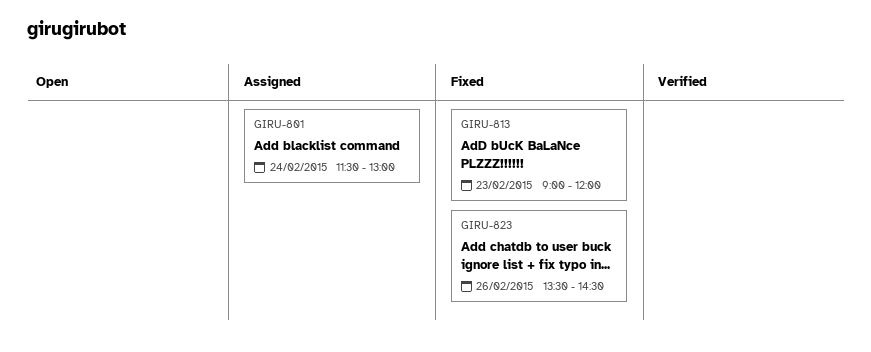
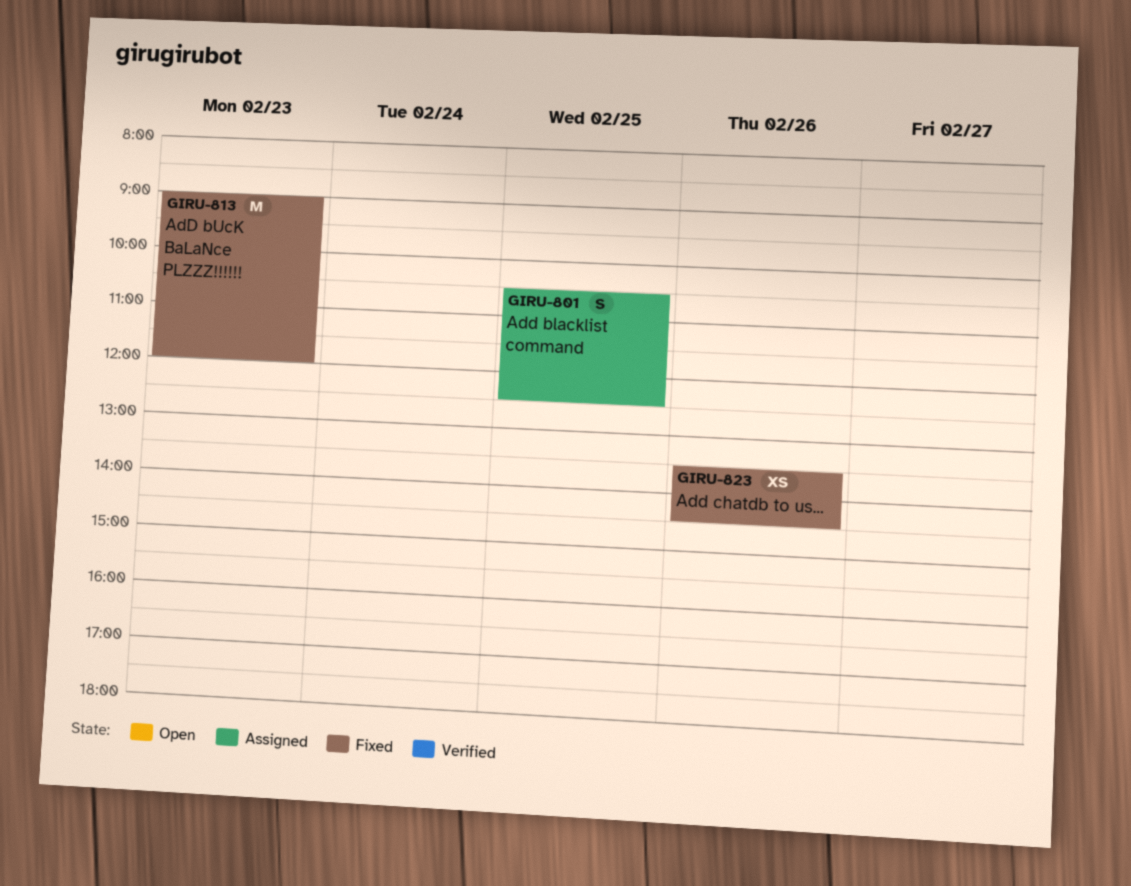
GIRU-801, day: Feb 24 -> Feb 25
GIRU-801, begins: 11:30 -> 10:30
GIRU-801, ends: 13:00 -> 12:30

